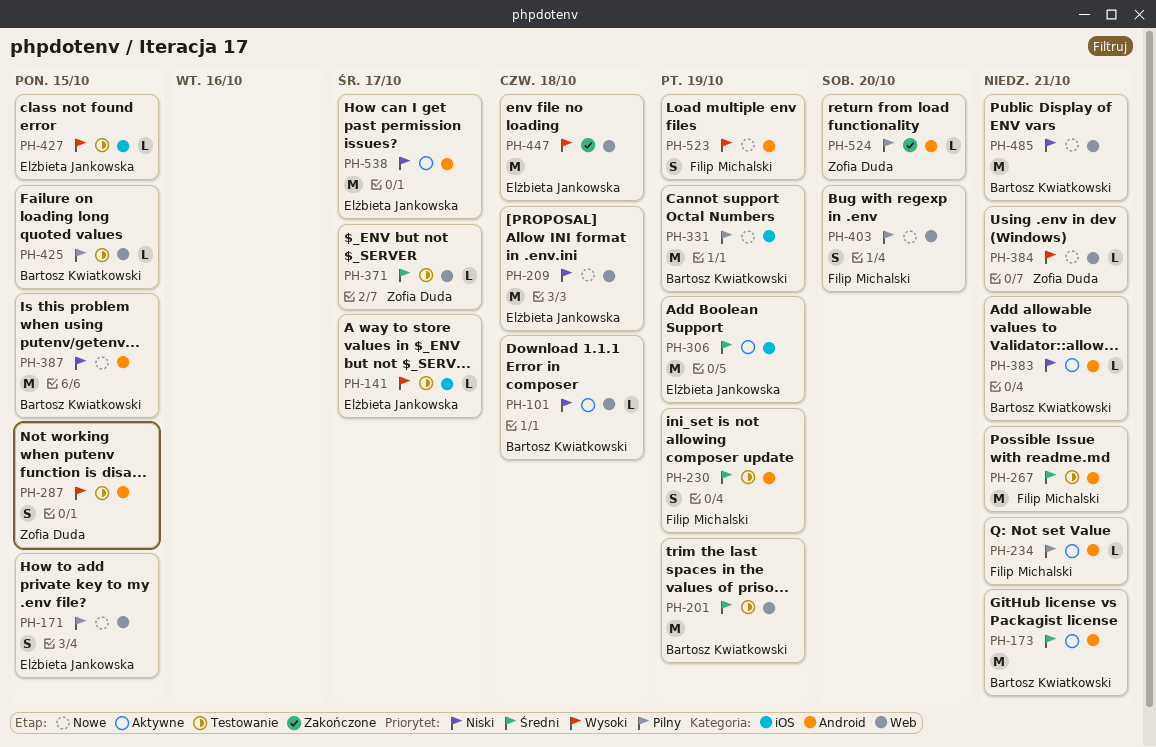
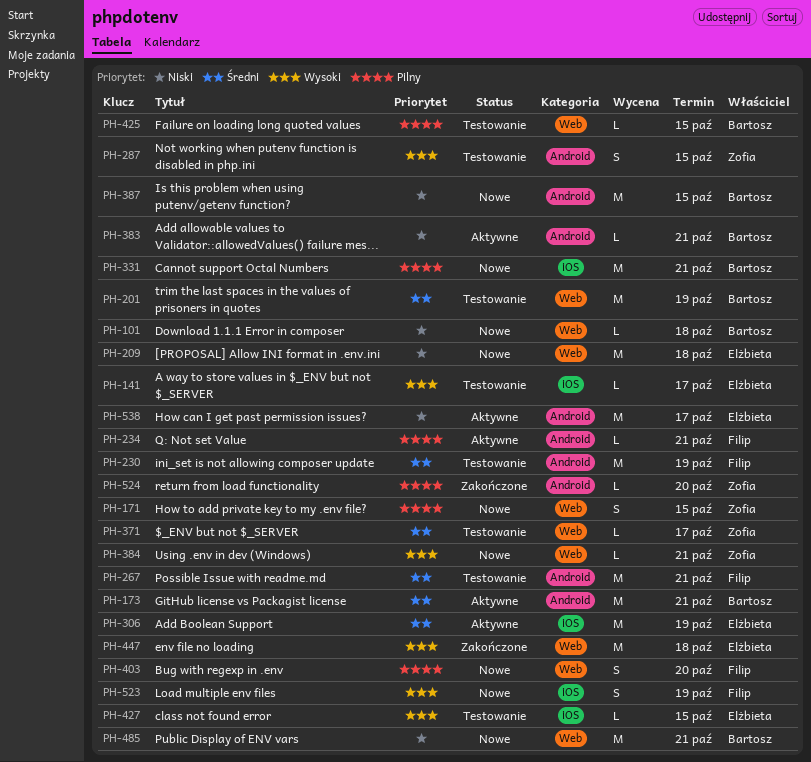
PH-101, status: Aktywne -> Nowe
PH-171, owner: Elżbieta Jankowska -> Zofia Duda
PH-230, estimate: S -> M
PH-331, due: Oct 19 -> Oct 21
PH-523, label: Android -> iOS

